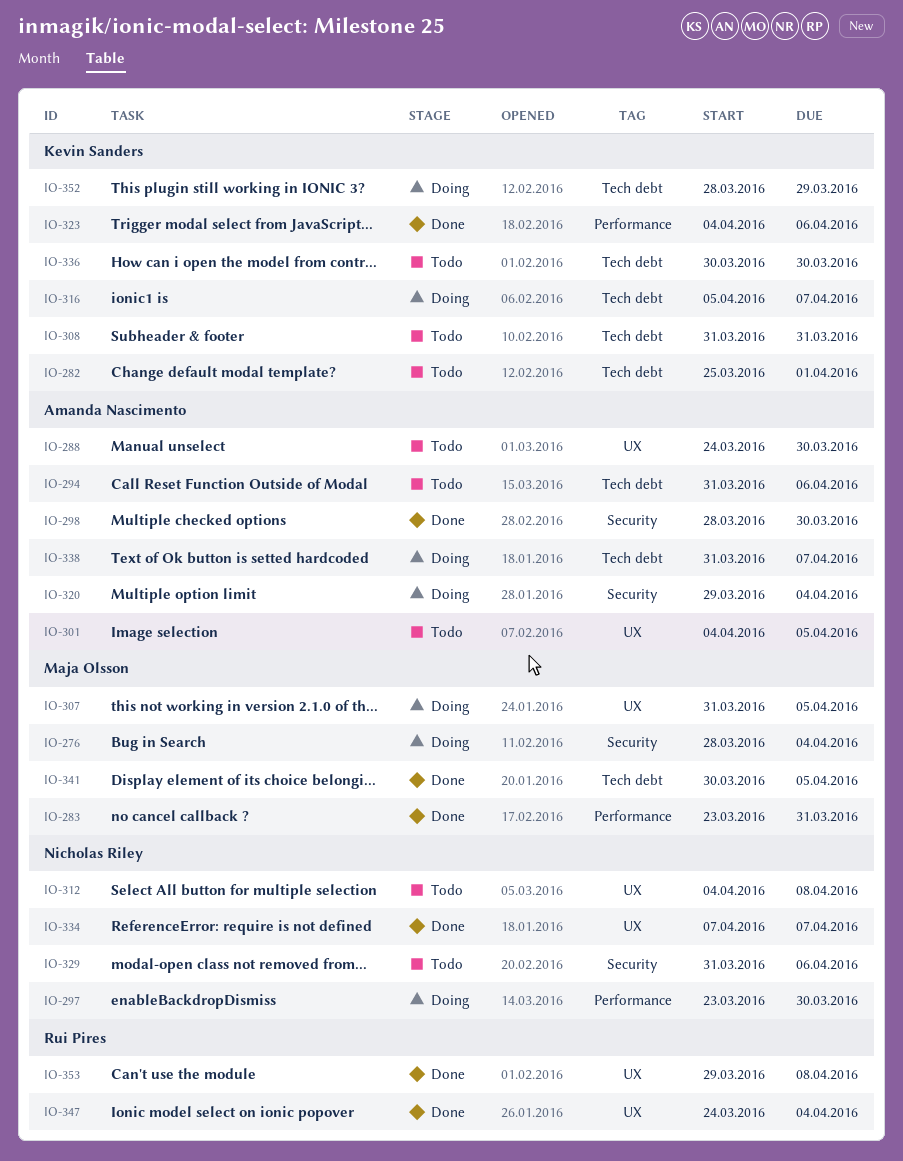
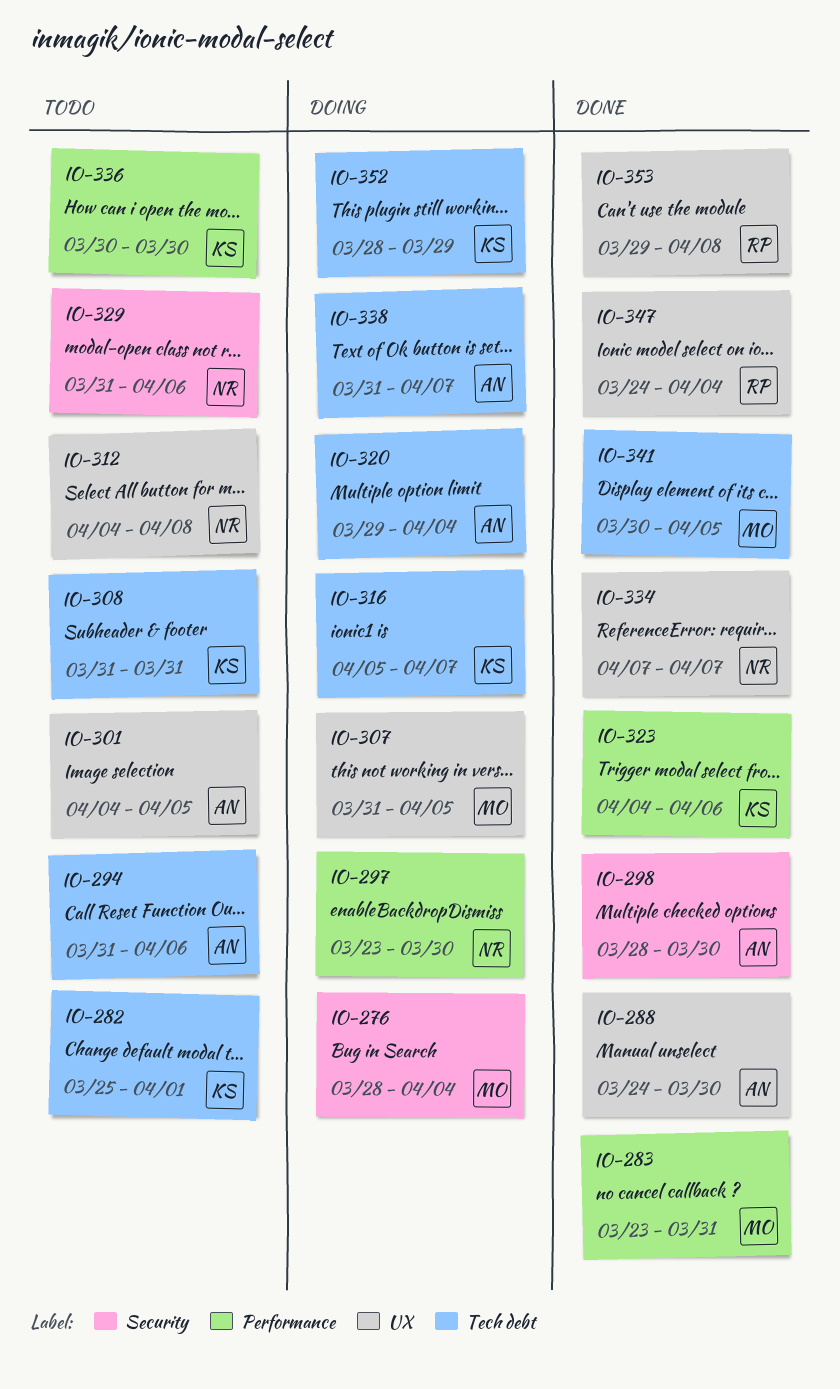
IO-288, status: Todo -> Done
IO-320, label: Security -> Tech debt
IO-336, label: Tech debt -> Performance

